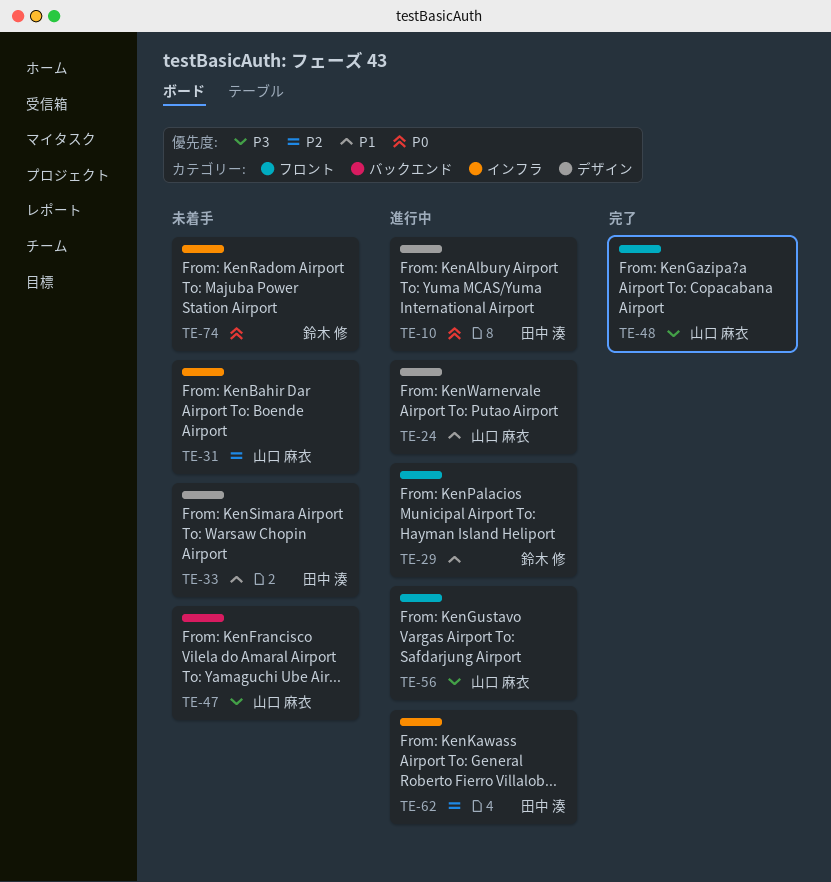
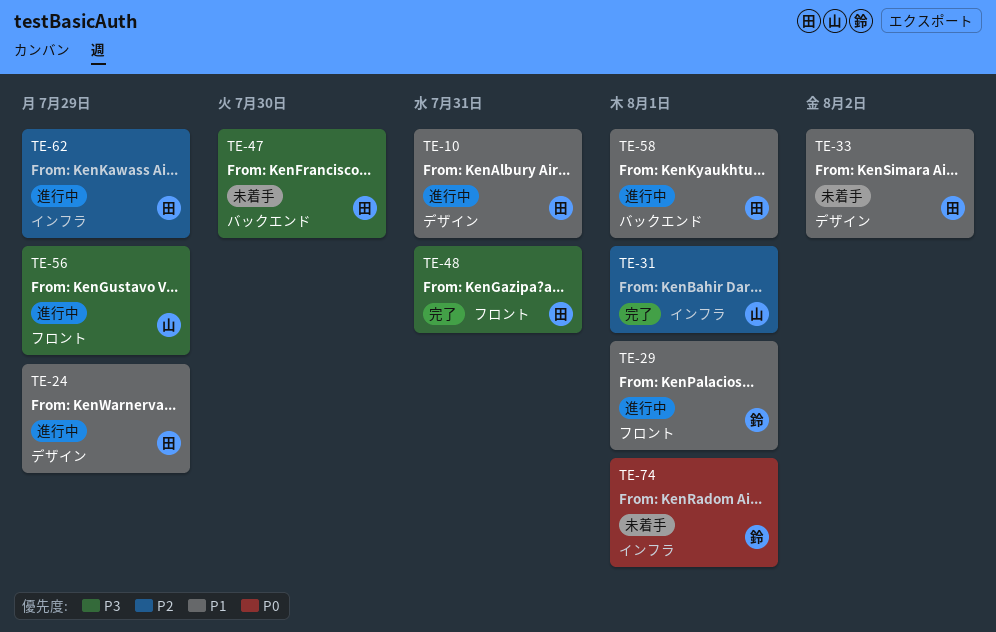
TE-10, priority: P0 -> P1
TE-24, owner: 山口 麻衣 -> 田中 湊
TE-31, status: 未着手 -> 完了
TE-47, owner: 山口 麻衣 -> 田中 湊
TE-48, owner: 山口 麻衣 -> 田中 湊
TE-58: none -> present

